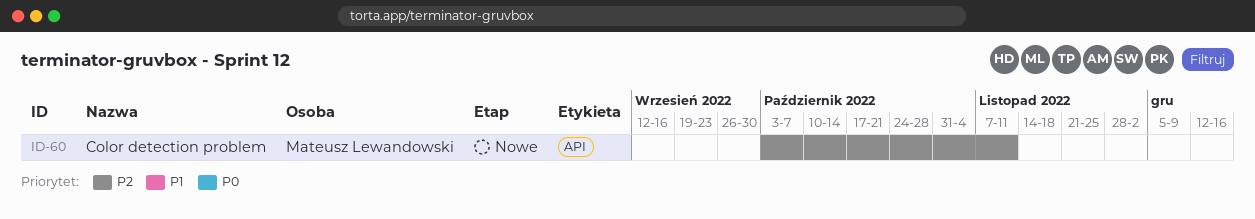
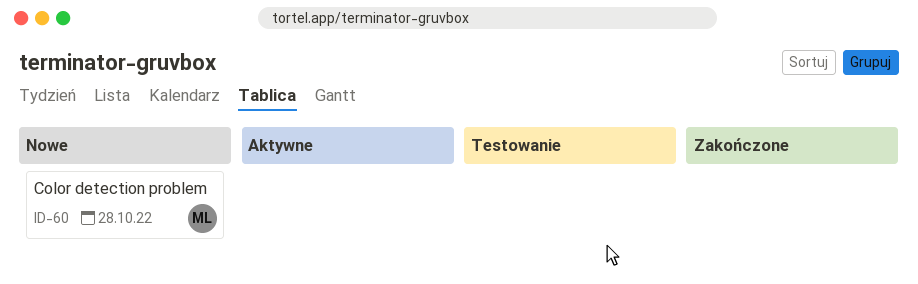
ID-60, due: Nov 11 -> Oct 28

